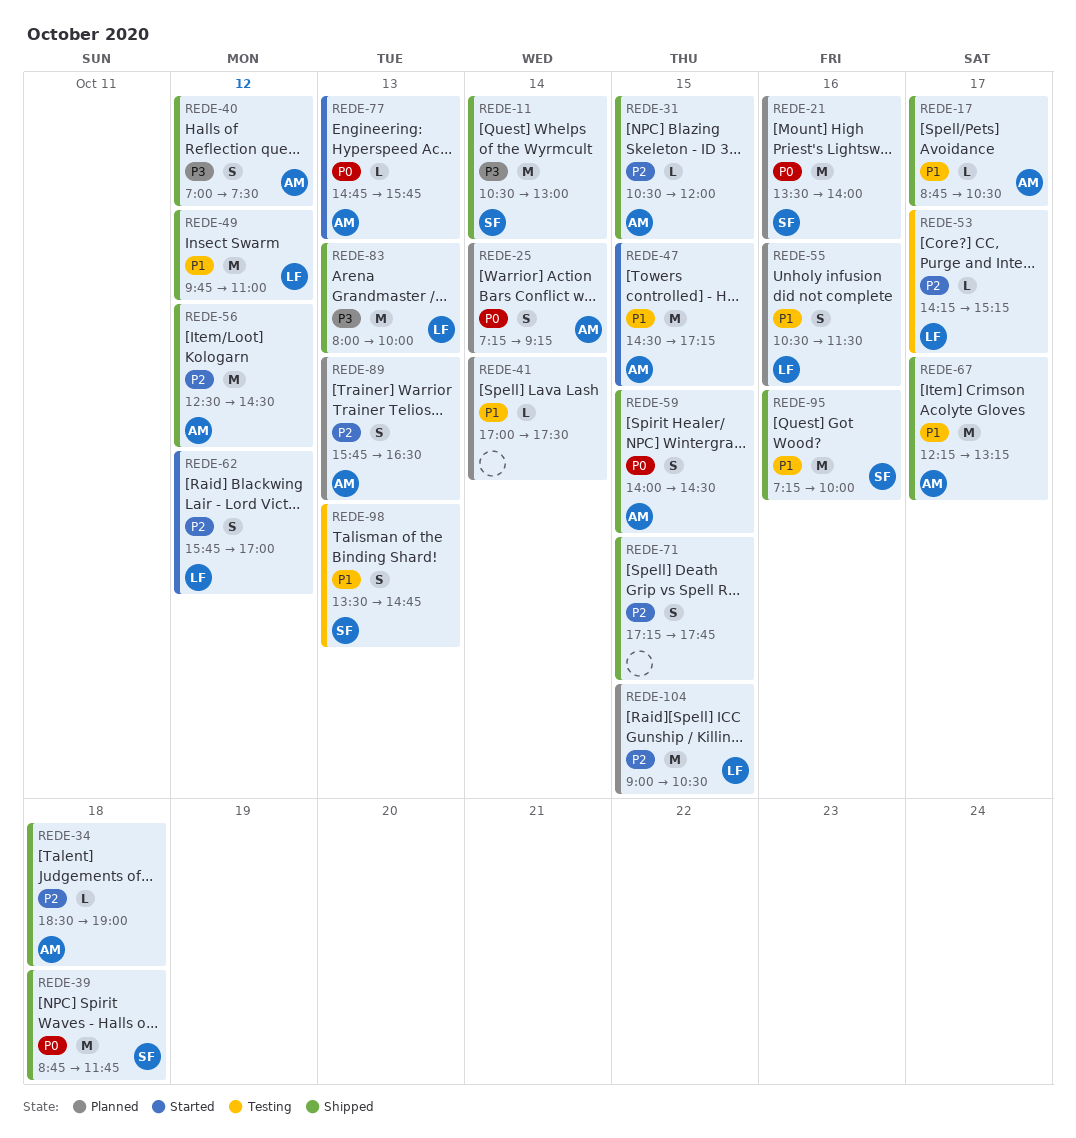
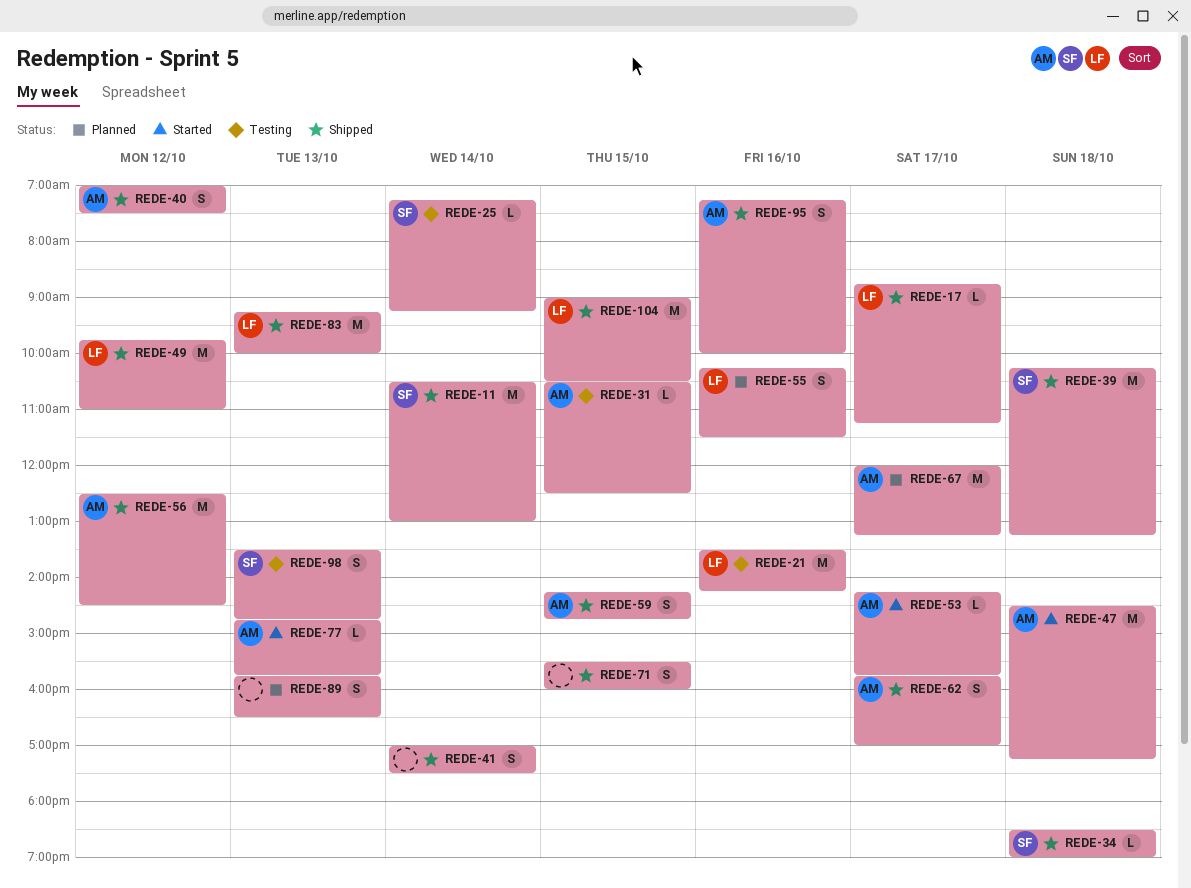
REDE-17, owner: AM -> LF
REDE-17, ends: 10:30 -> 11:15
REDE-21, status: Planned -> Testing
REDE-21, owner: SF -> LF
REDE-21, ends: 14:00 -> 14:15
REDE-25, status: Planned -> Testing
REDE-25, owner: AM -> SF
REDE-25, estimate: S -> L
REDE-31, status: Shipped -> Testing
REDE-31, ends: 12:00 -> 12:30
REDE-34, owner: AM -> SF
REDE-39, begins: 08:45 -> 10:15
REDE-39, ends: 11:45 -> 13:15
REDE-41, status: Planned -> Shipped
REDE-41, estimate: L -> S
REDE-47, day: Oct 15 -> Oct 18
REDE-53, status: Testing -> Started
REDE-53, owner: LF -> AM
REDE-53, ends: 15:15 -> 15:45
REDE-55, begins: 10:30 -> 10:15
REDE-59, begins: 14:00 -> 14:15
REDE-59, ends: 14:30 -> 14:45
REDE-62, status: Started -> Shipped
REDE-62, owner: LF -> AM
REDE-62, day: Oct 12 -> Oct 17
REDE-67, status: Shipped -> Planned
REDE-67, begins: 12:15 -> 12:00
REDE-71, begins: 17:15 -> 15:30
REDE-71, ends: 17:45 -> 16:00
REDE-83, begins: 08:00 -> 09:15
REDE-89, owner: AM -> none
REDE-95, owner: SF -> AM
REDE-95, estimate: M -> S
REDE-104, status: Planned -> Shipped

